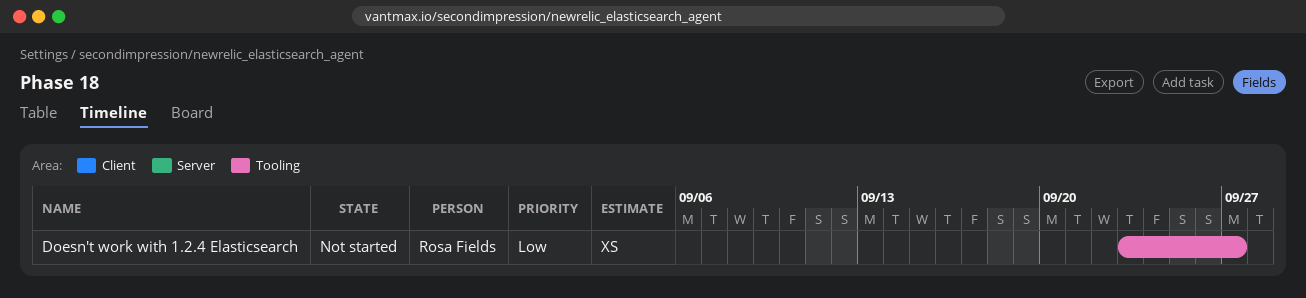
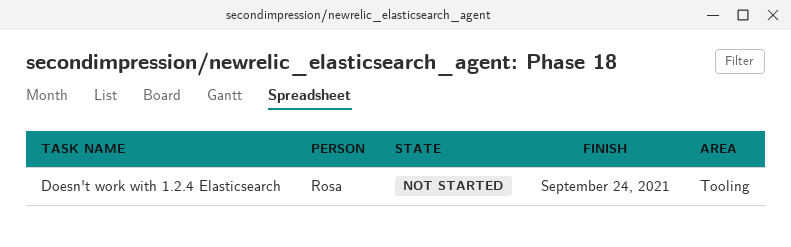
Doesn't work with 1.2.4 Elasticsearch, due: Sep 27 -> Sep 24

